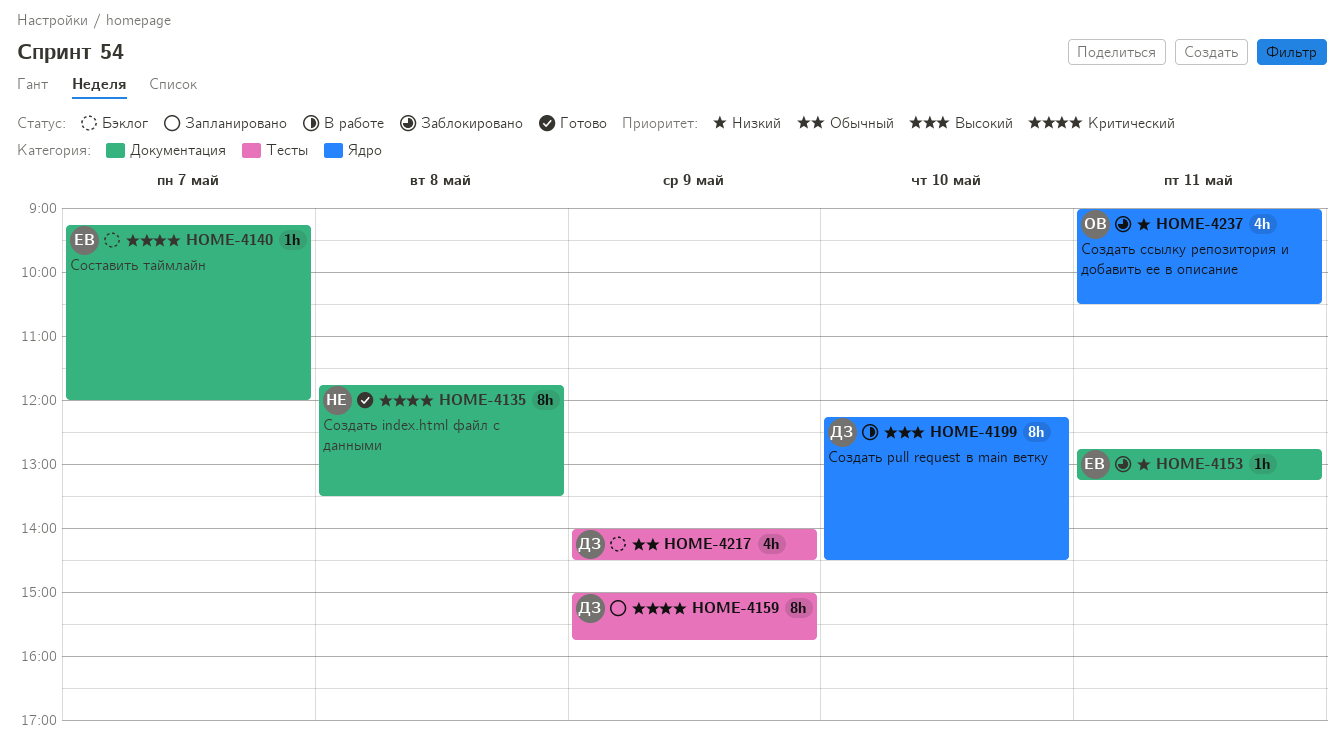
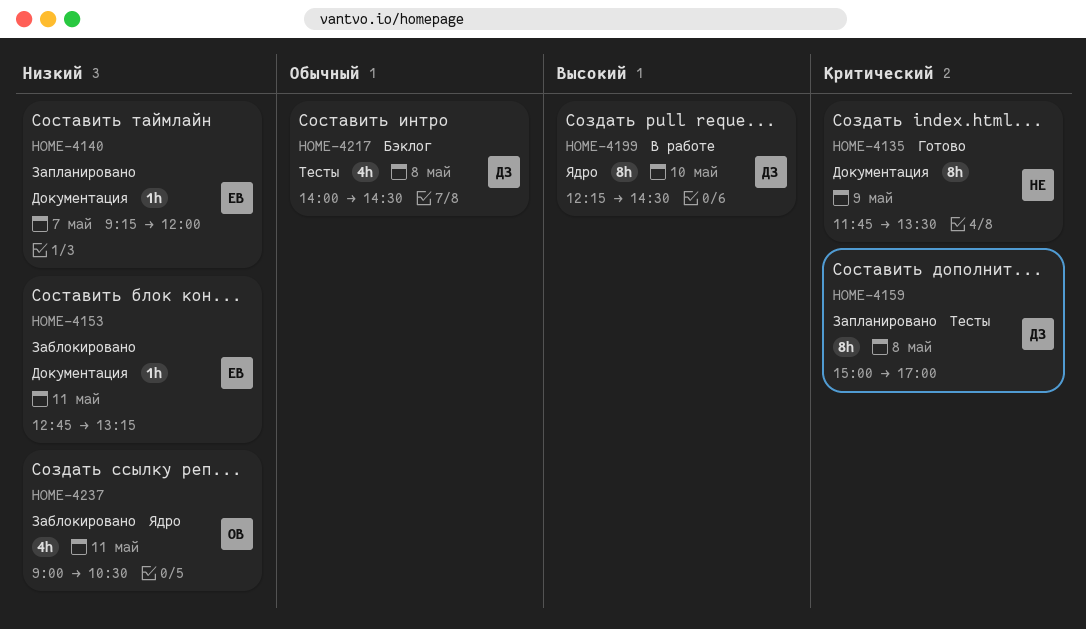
HOME-4135, day: May 8 -> May 9
HOME-4140, status: Бэклог -> Запланировано
HOME-4140, priority: Критический -> Низкий
HOME-4159, day: May 9 -> May 8
HOME-4159, ends: 15:45 -> 17:00
HOME-4217, day: May 9 -> May 8

